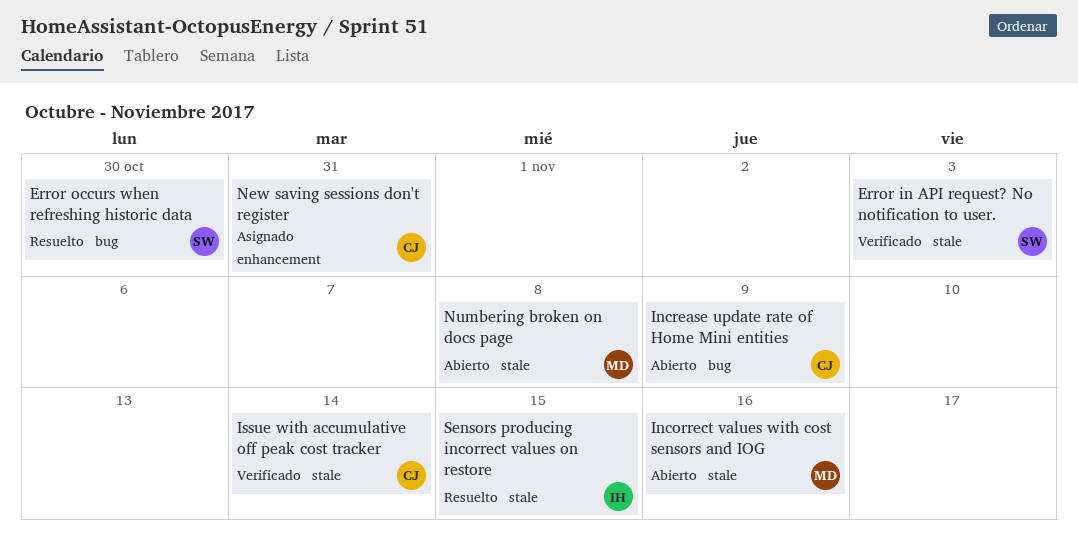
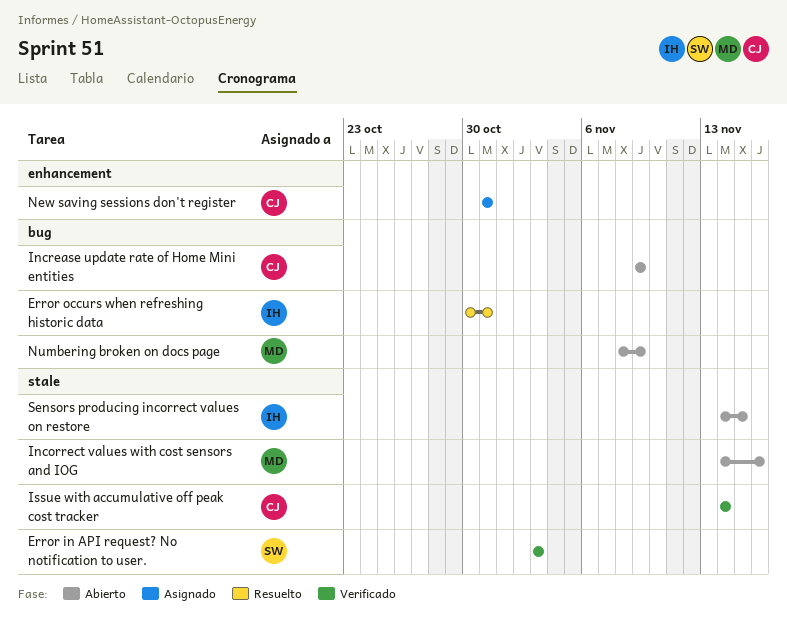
Error occurs when refreshing historic data, owner: SW -> IH
Error occurs when refreshing historic data, due: Oct 30 -> Oct 31
Numbering broken on docs page, label: stale -> bug
Numbering broken on docs page, due: Nov 8 -> Nov 9
Sensors producing incorrect values on restore, status: Resuelto -> Abierto

